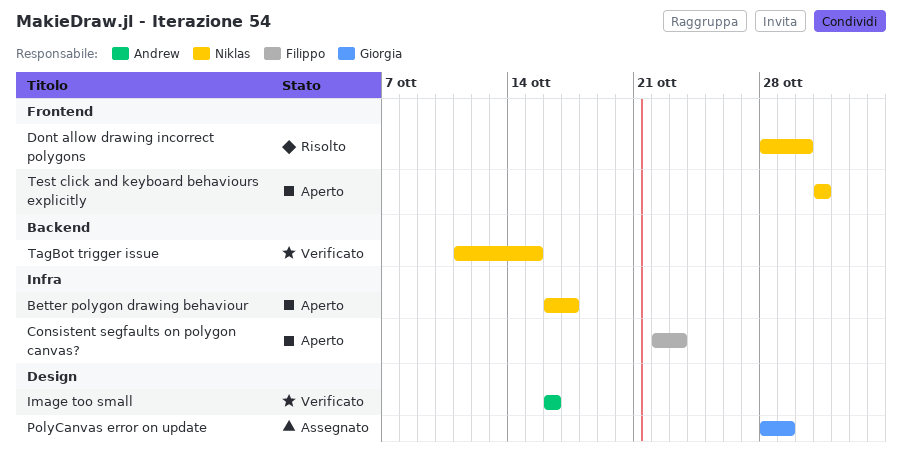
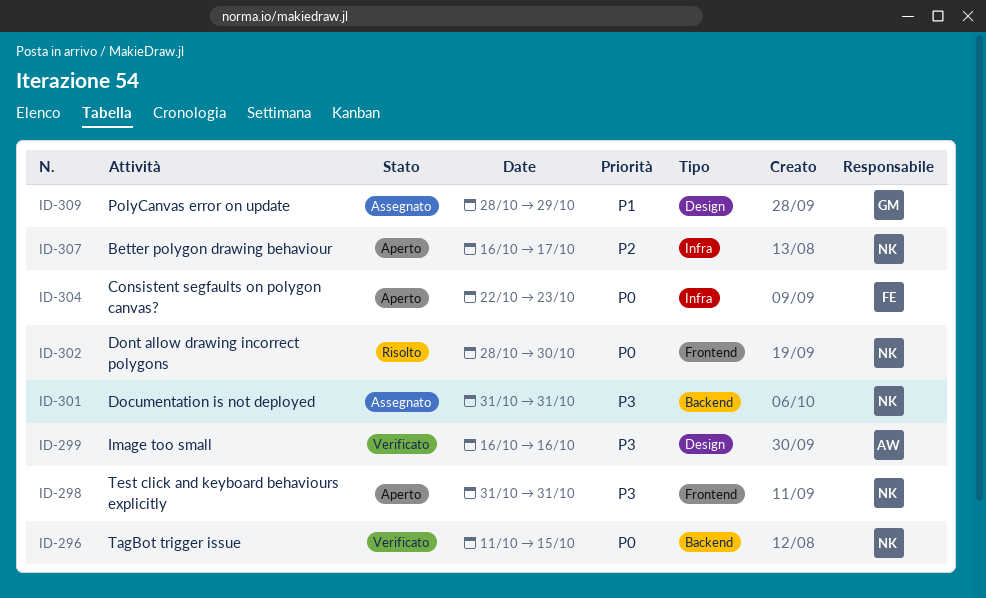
Documentation is not deployed: none -> present

